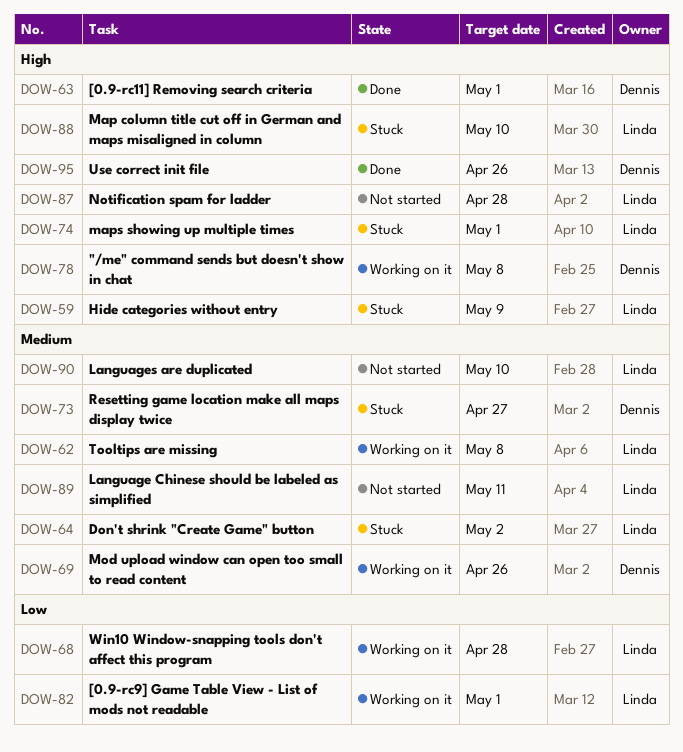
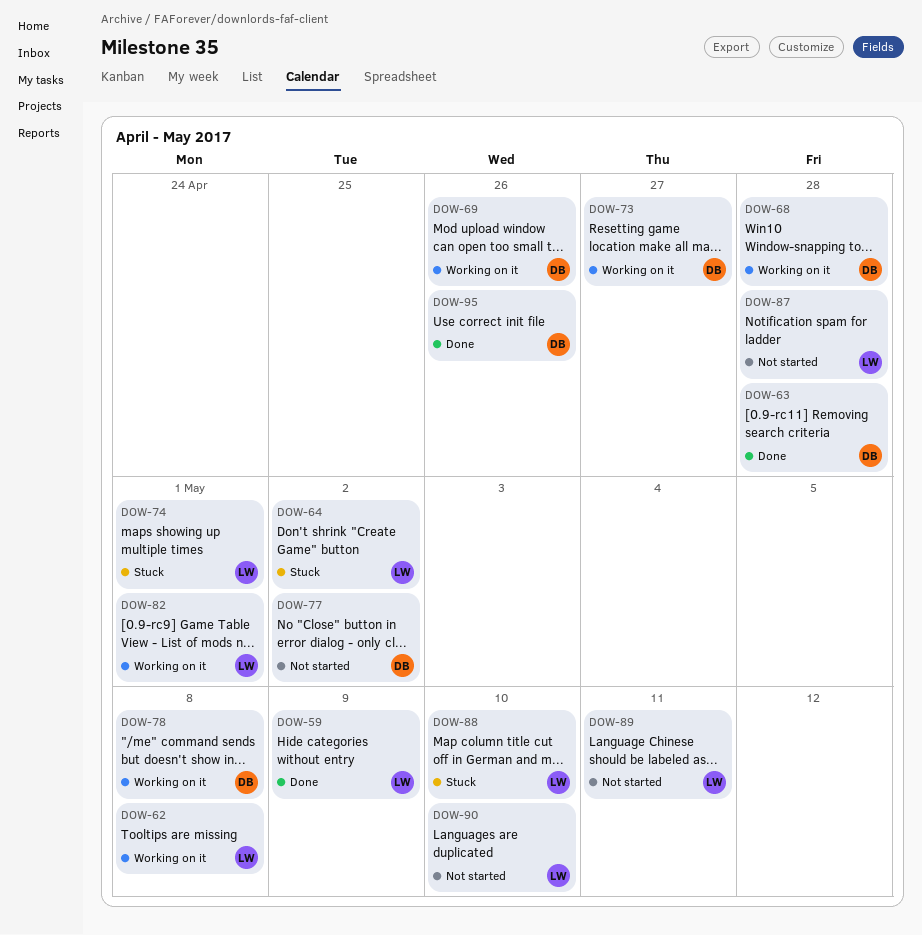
DOW-59, status: Stuck -> Done
DOW-63, due: May 1 -> Apr 28
DOW-68, owner: Linda -> Dennis
DOW-73, status: Stuck -> Working on it
DOW-77: none -> present

